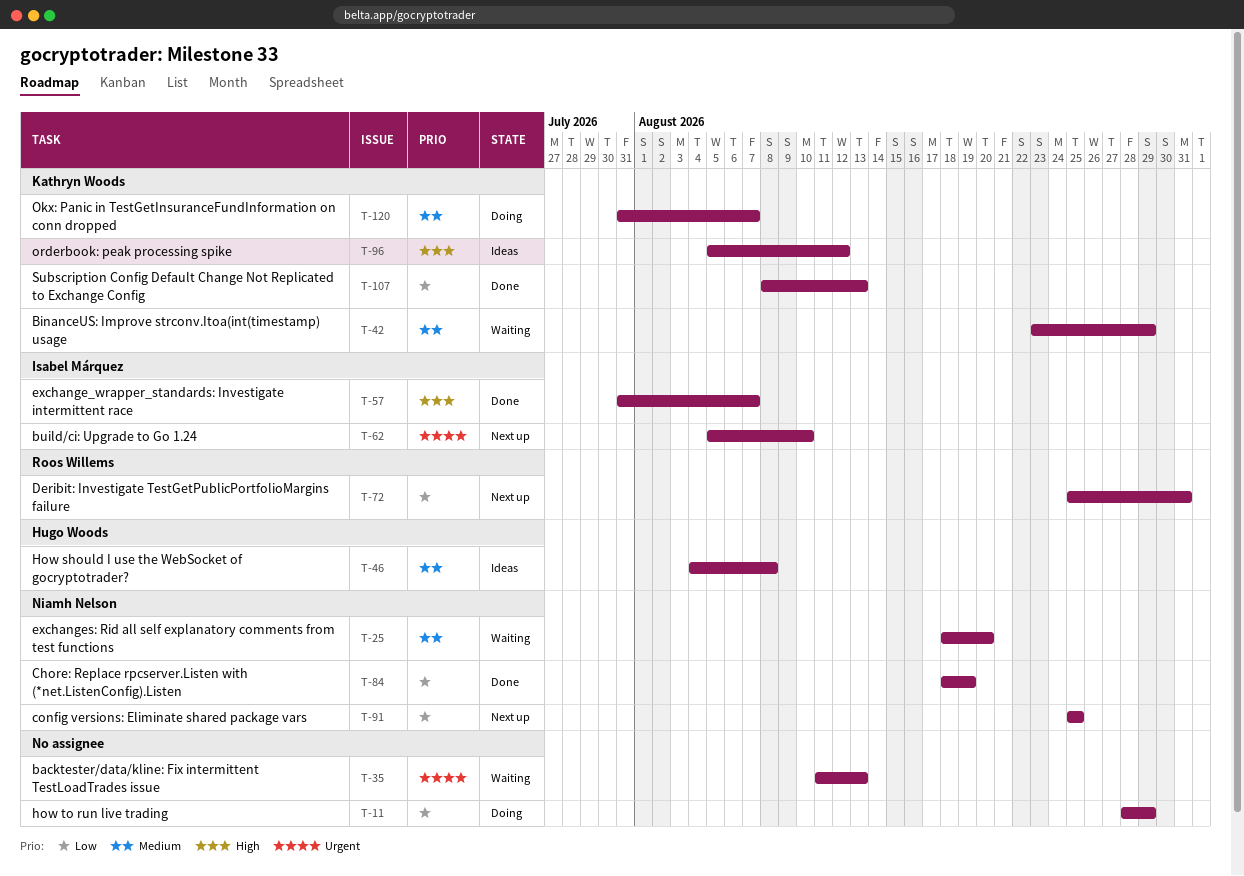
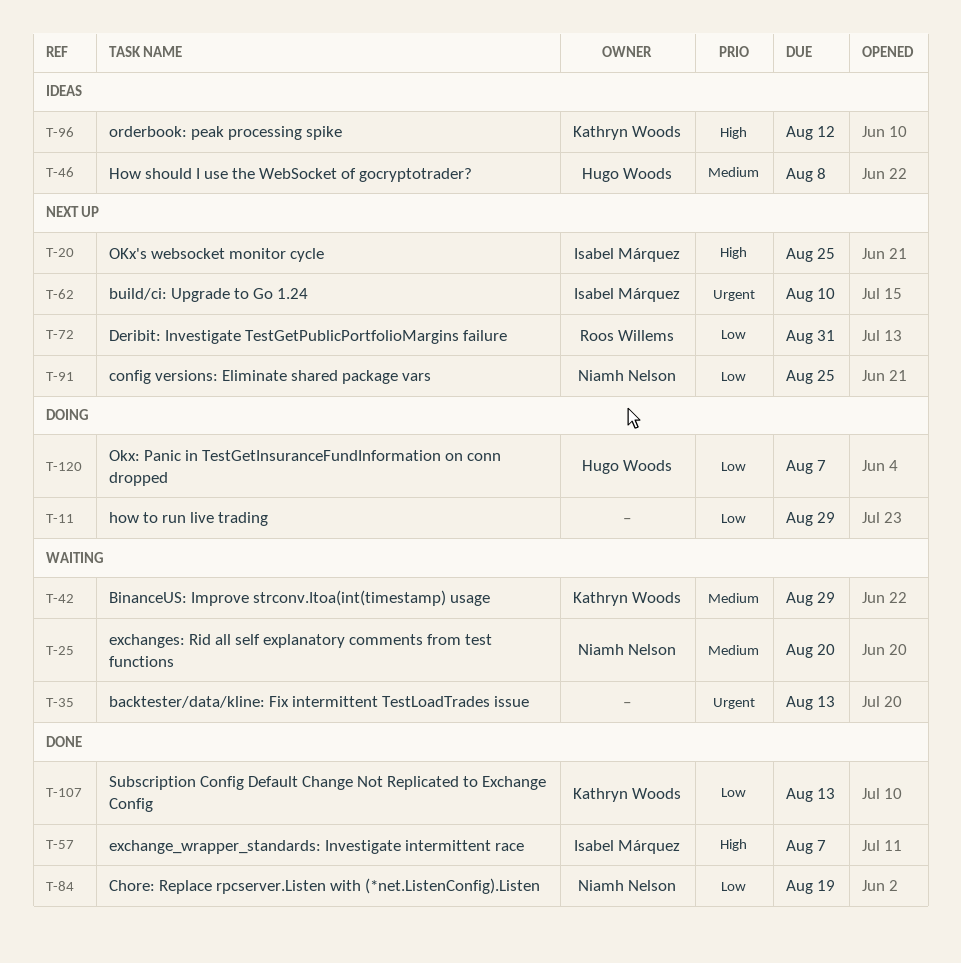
T-20: none -> present
T-120, owner: Kathryn Woods -> Hugo Woods
T-120, priority: Medium -> Low

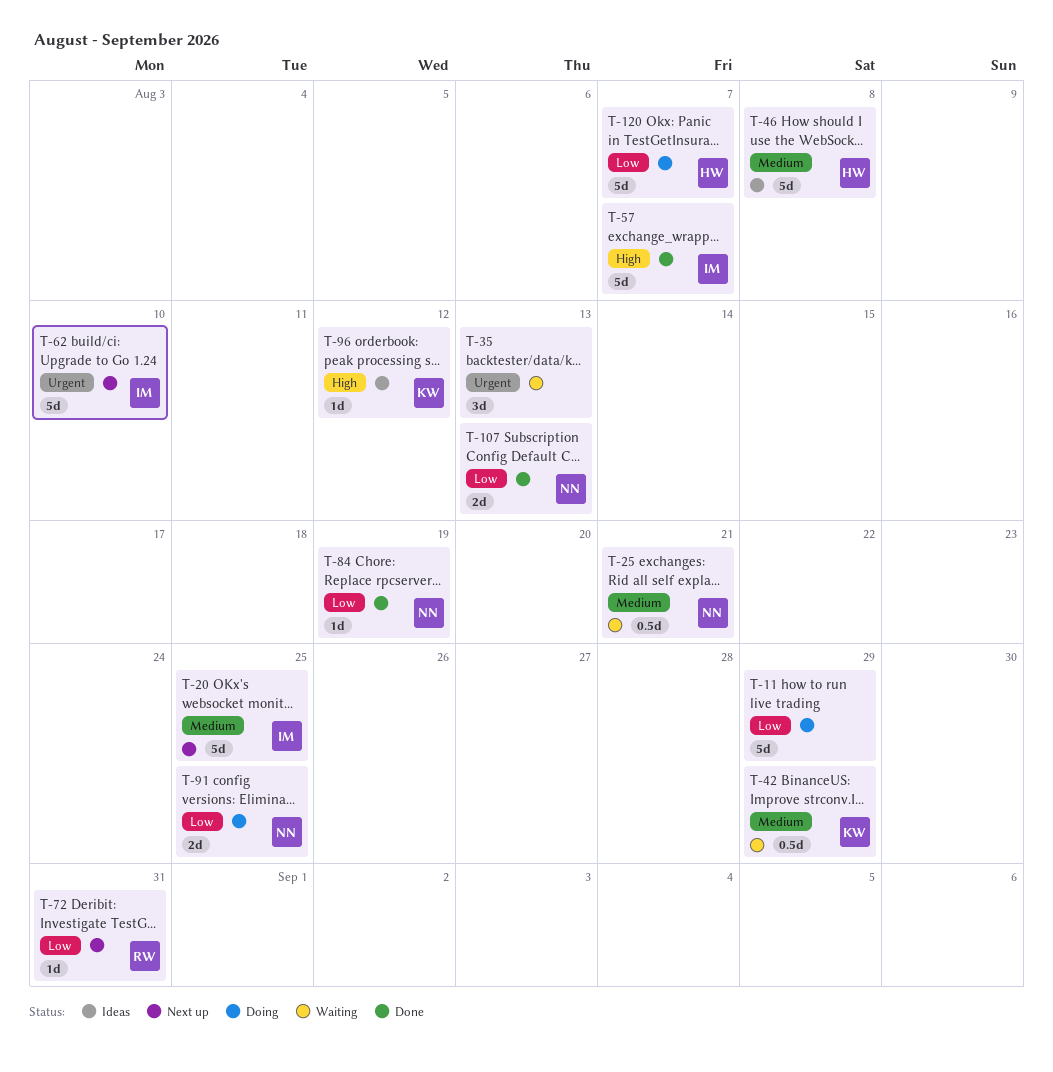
T-20, priority: High -> Medium
T-25, due: Aug 20 -> Aug 21
T-91, status: Next up -> Doing
T-107, owner: Kathryn Woods -> Niamh Nelson

